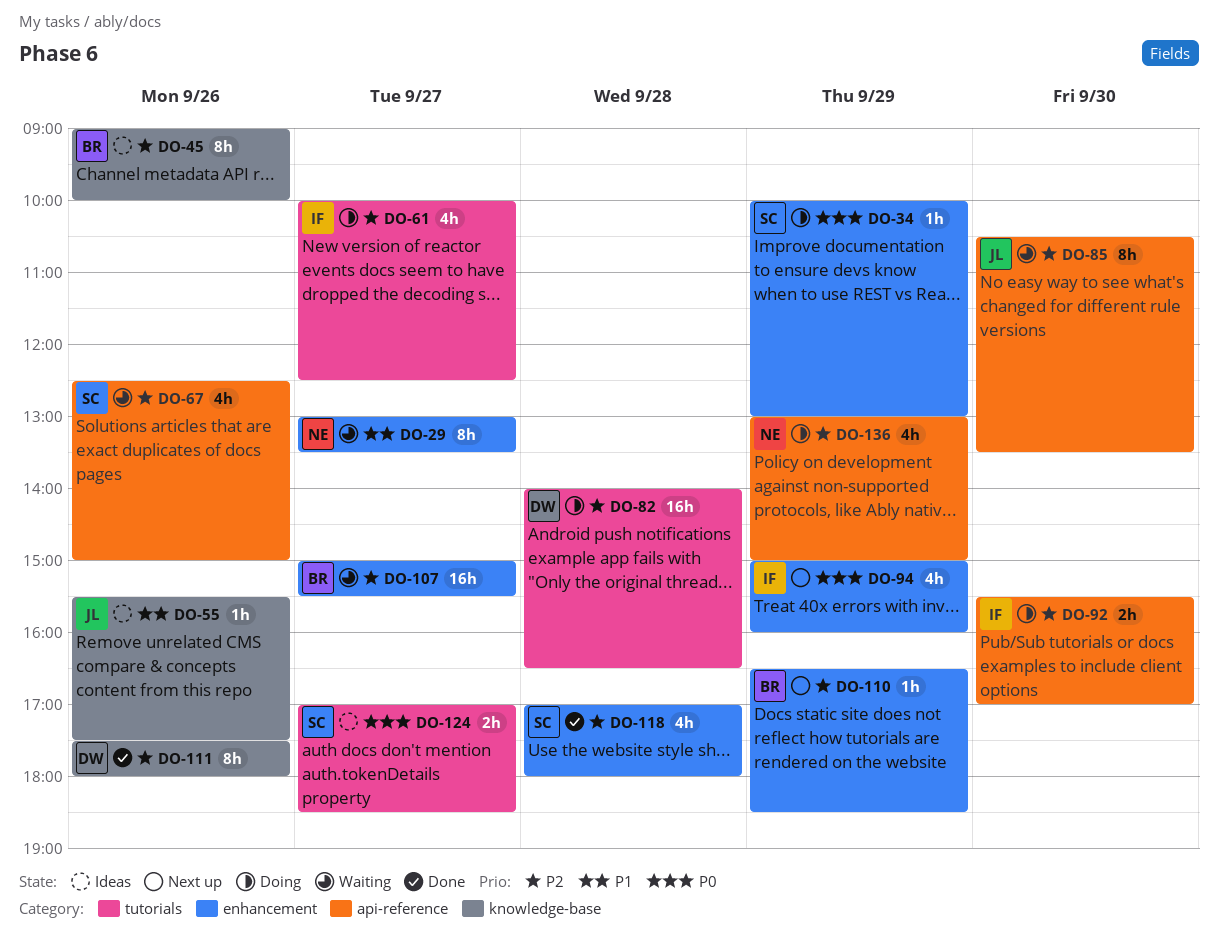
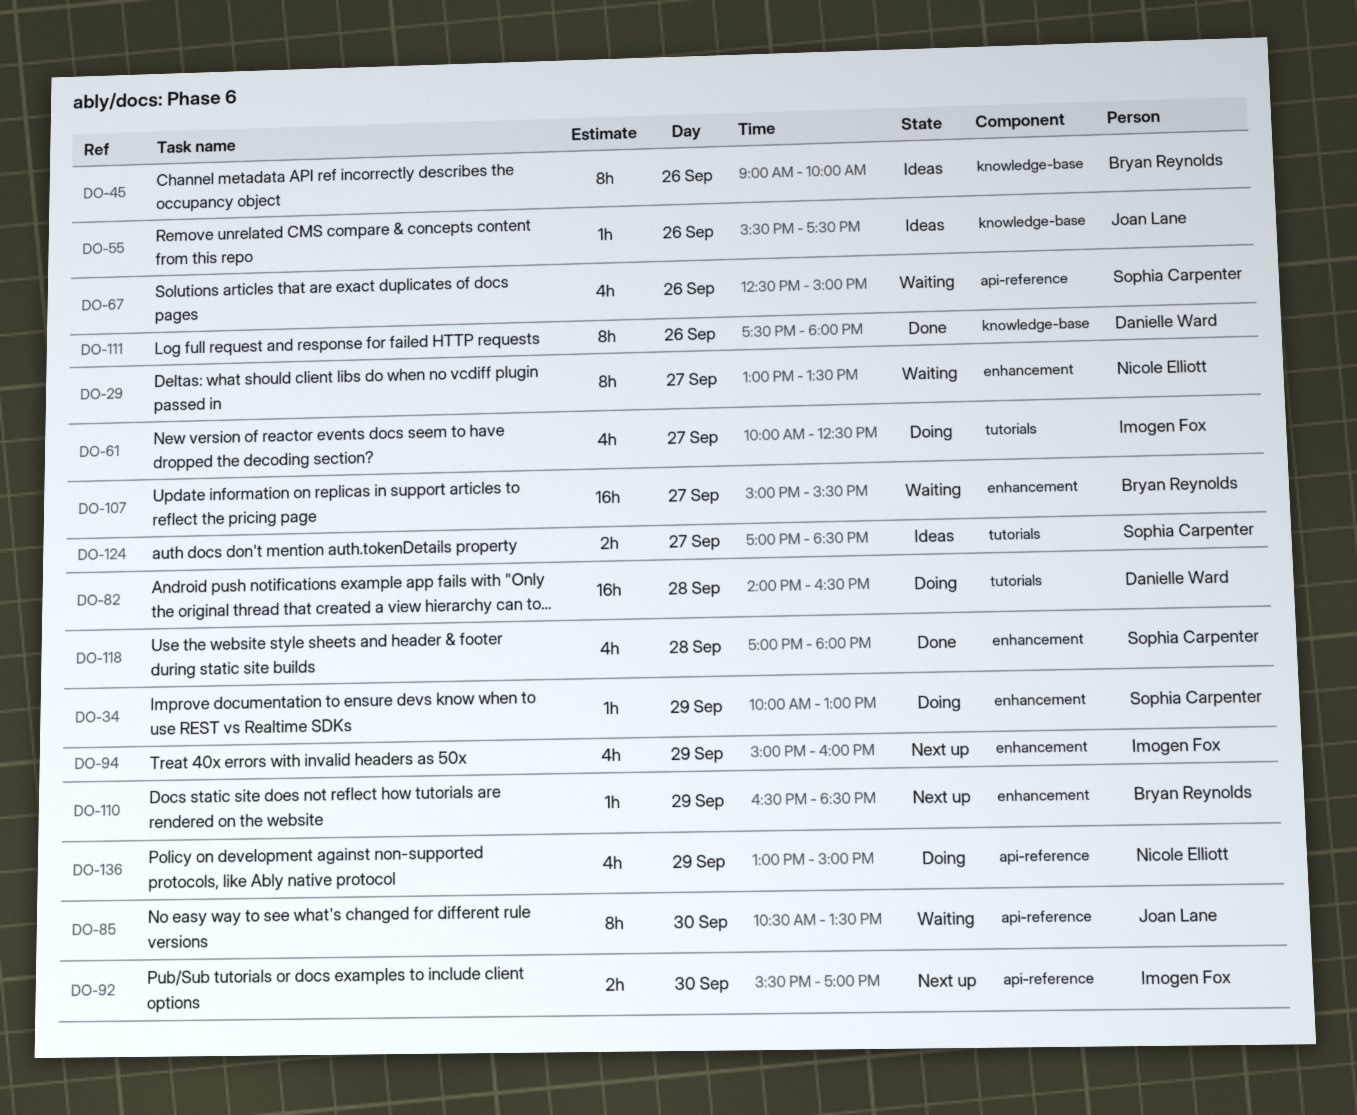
DO-92, status: Doing -> Next up

